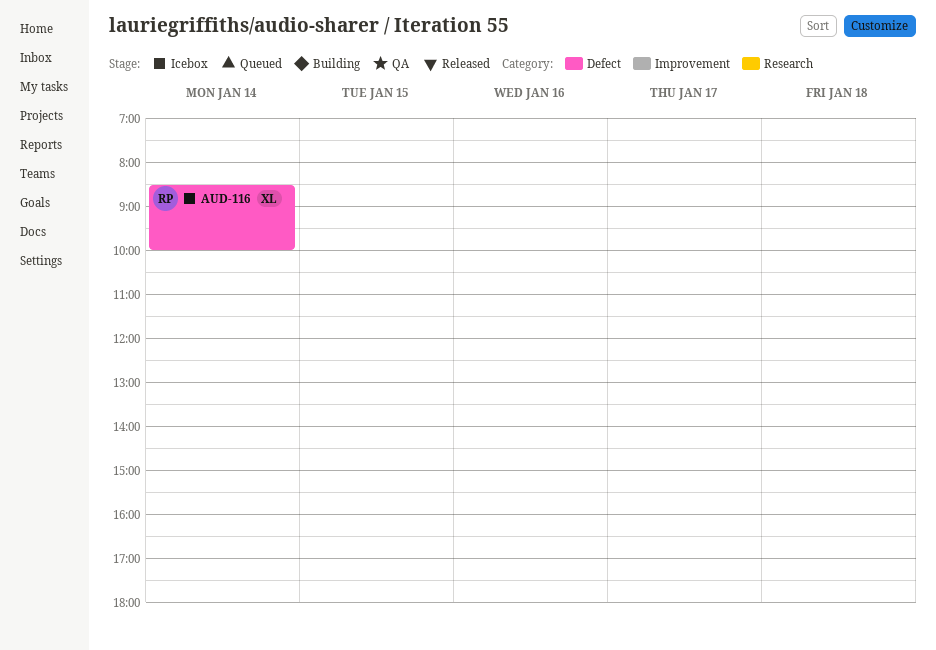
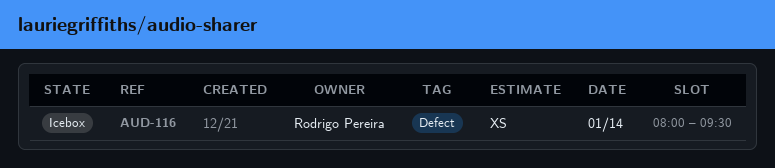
AUD-116, estimate: XL -> XS
AUD-116, begins: 08:30 -> 08:00
AUD-116, ends: 10:00 -> 09:30

